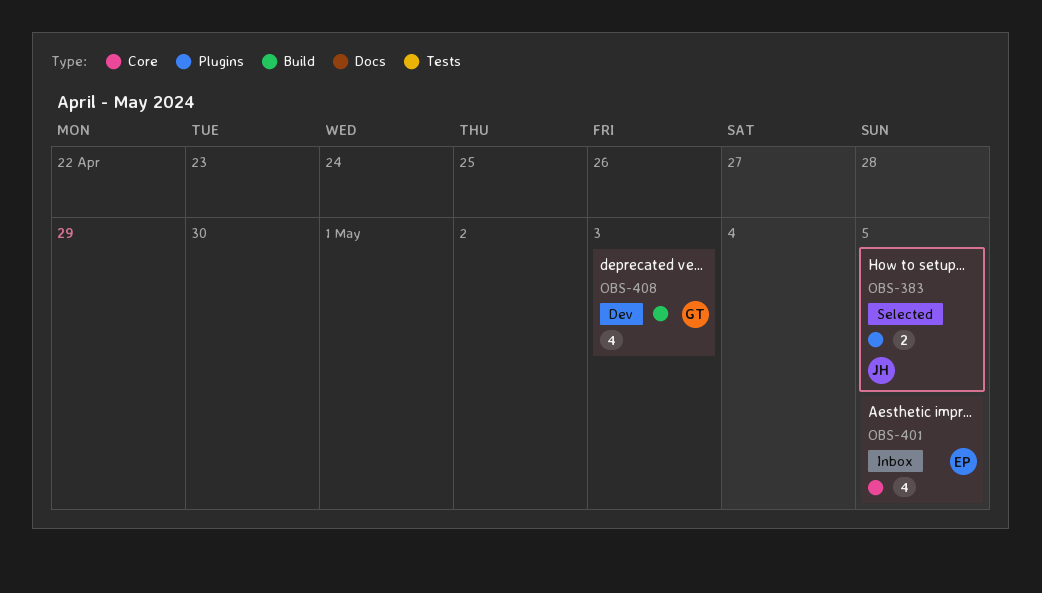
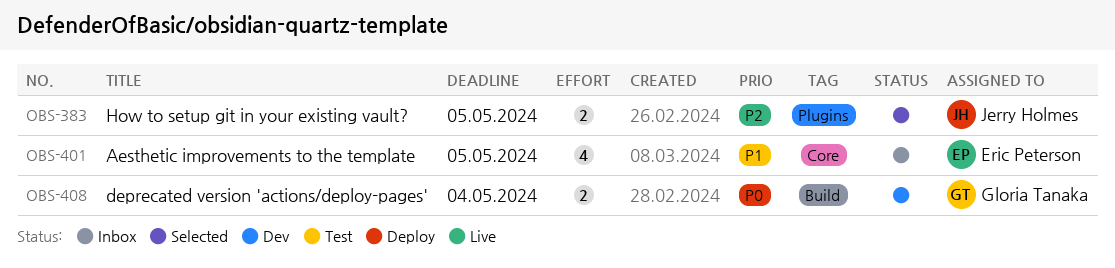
OBS-408, estimate: 4 -> 2
OBS-408, due: May 3 -> May 4

